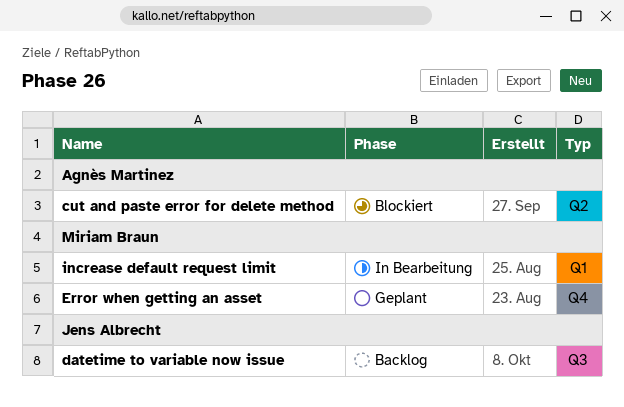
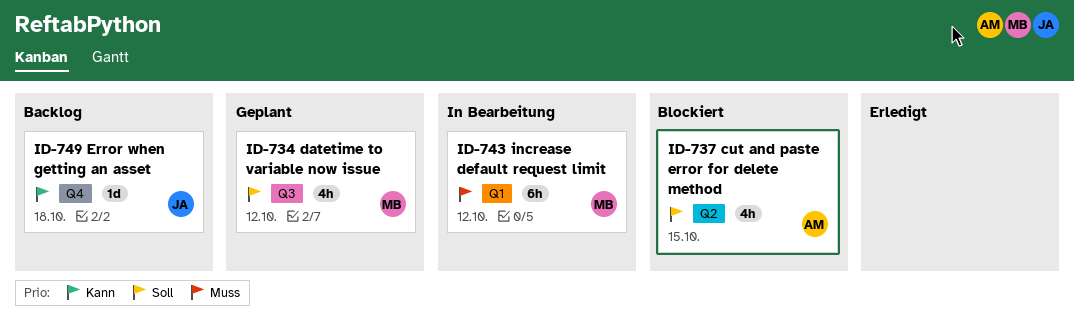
datetime to variable now issue, status: Backlog -> Geplant
datetime to variable now issue, owner: Jens Albrecht -> Miriam Braun
Error when getting an asset, status: Geplant -> Backlog
Error when getting an asset, owner: Miriam Braun -> Jens Albrecht

